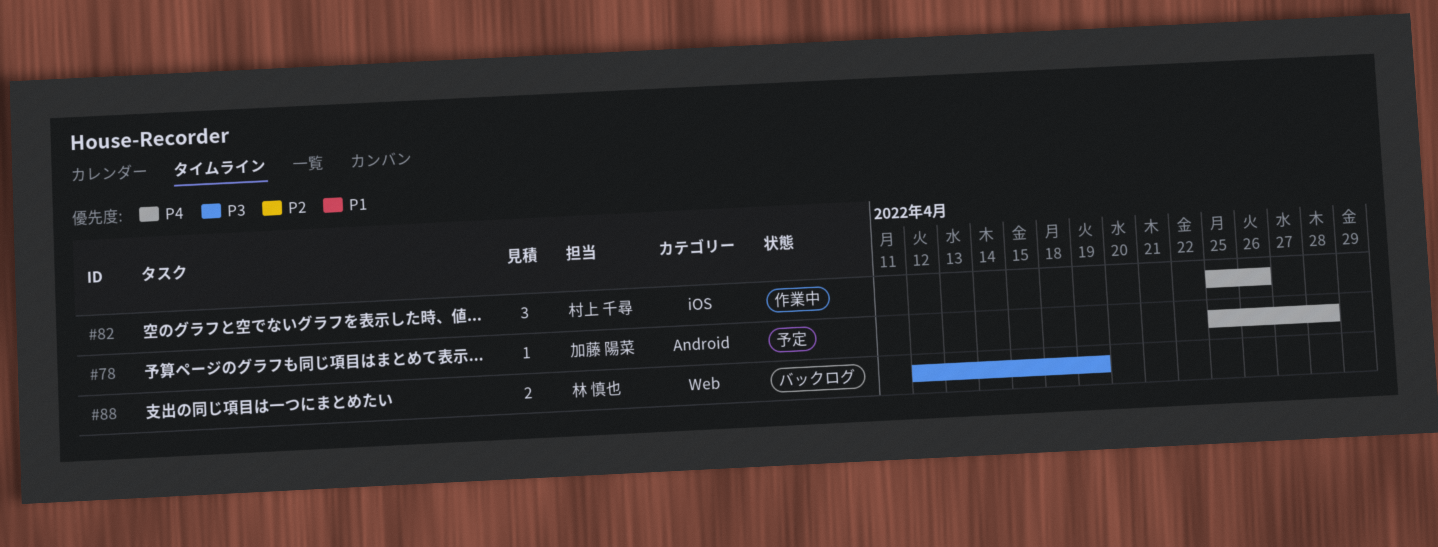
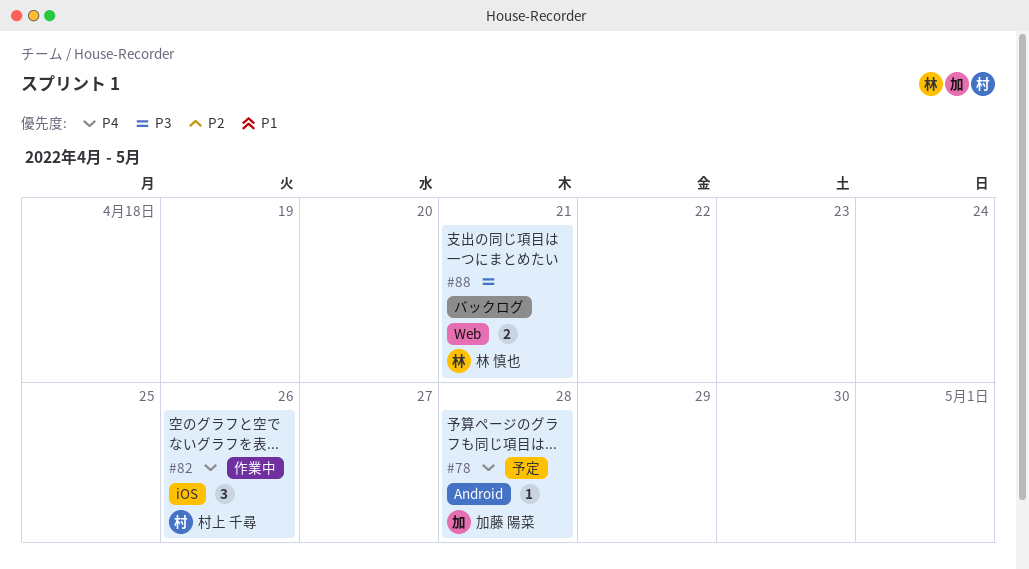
#88, due: Apr 19 -> Apr 21

